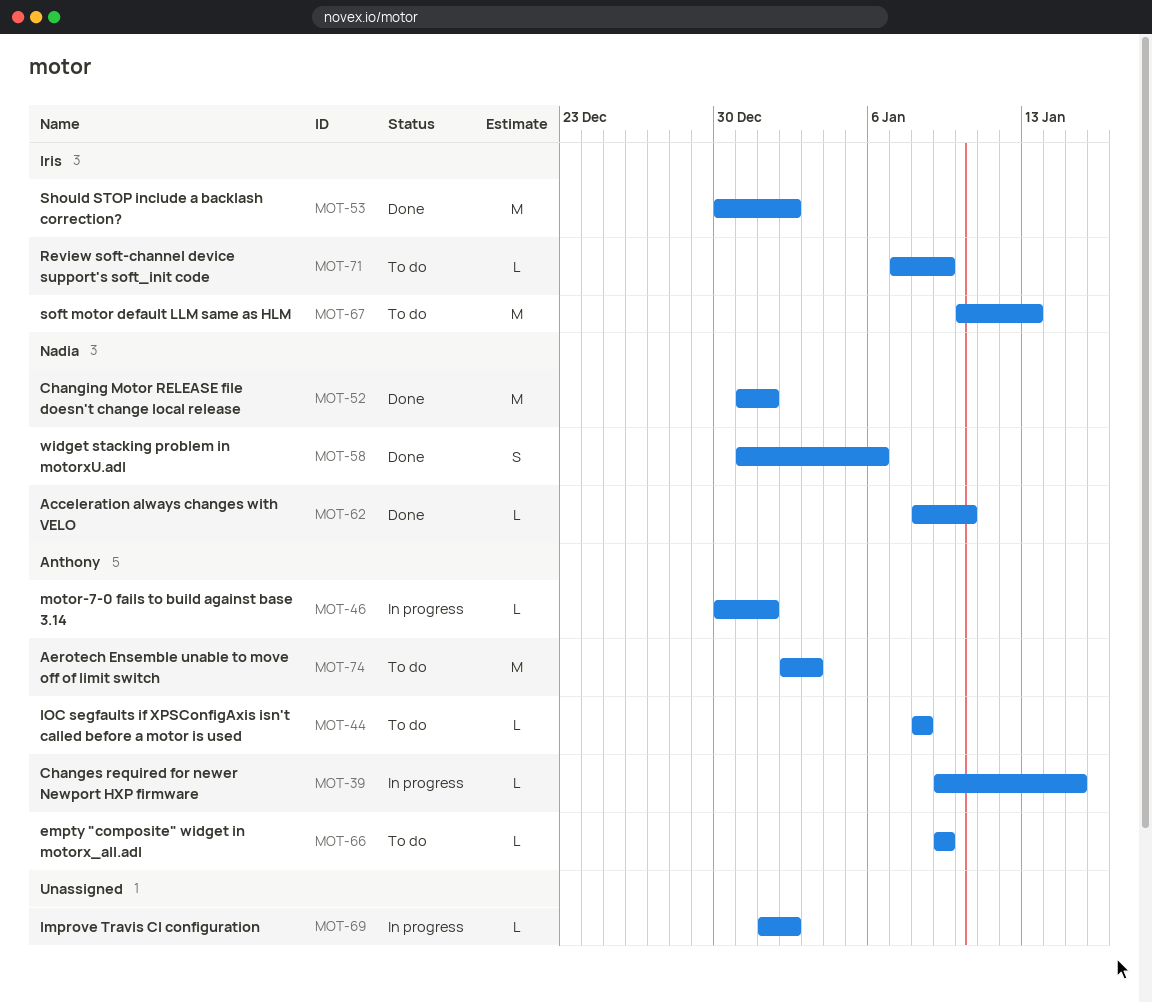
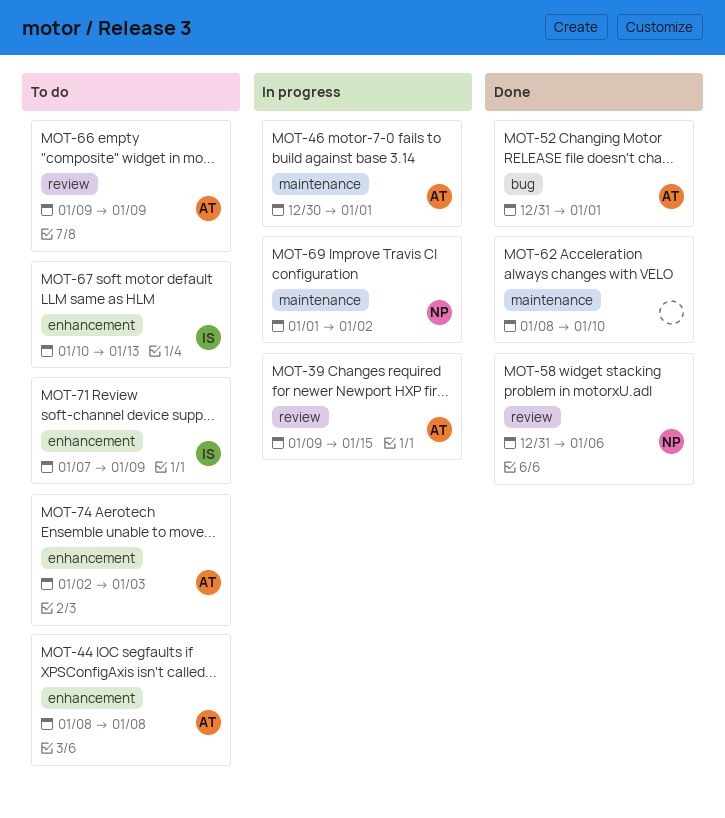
MOT-52, owner: Nadia -> Anthony
MOT-53: present -> none
MOT-62, owner: Nadia -> none
MOT-69, owner: none -> Nadia

